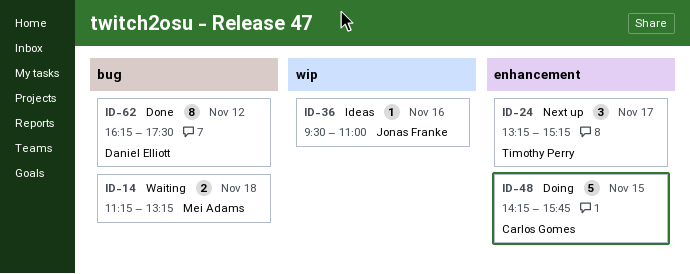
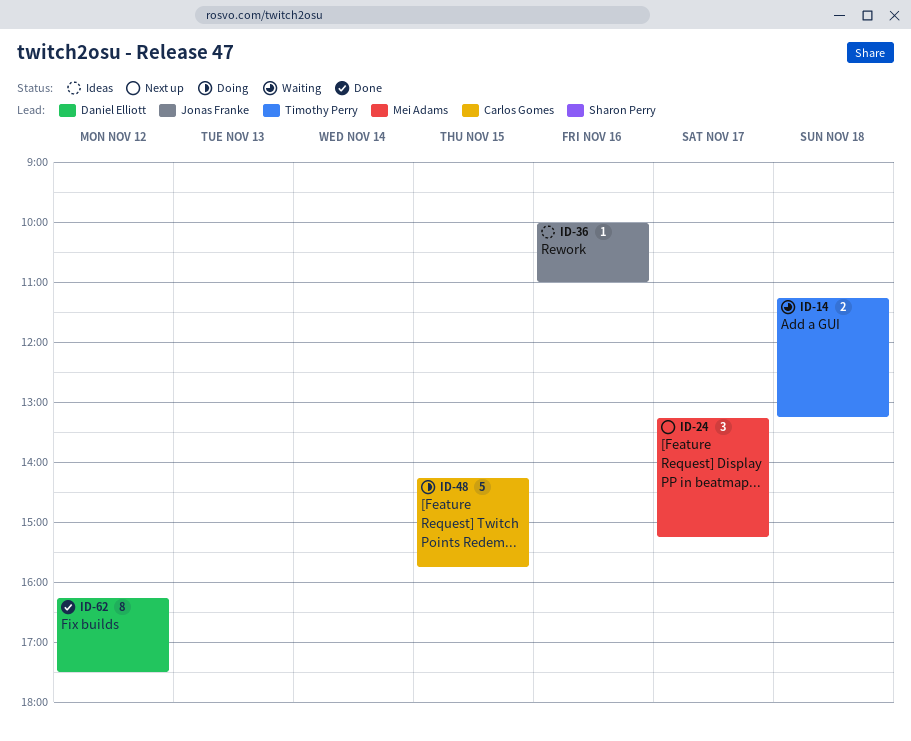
ID-14, owner: Mei Adams -> Timothy Perry
ID-24, owner: Timothy Perry -> Mei Adams
ID-36, begins: 09:30 -> 10:00

